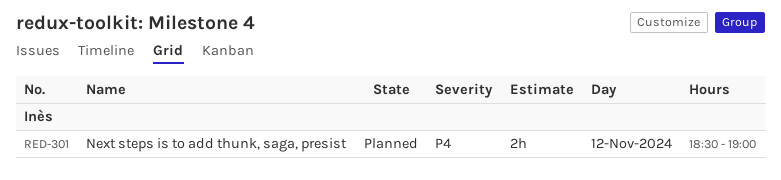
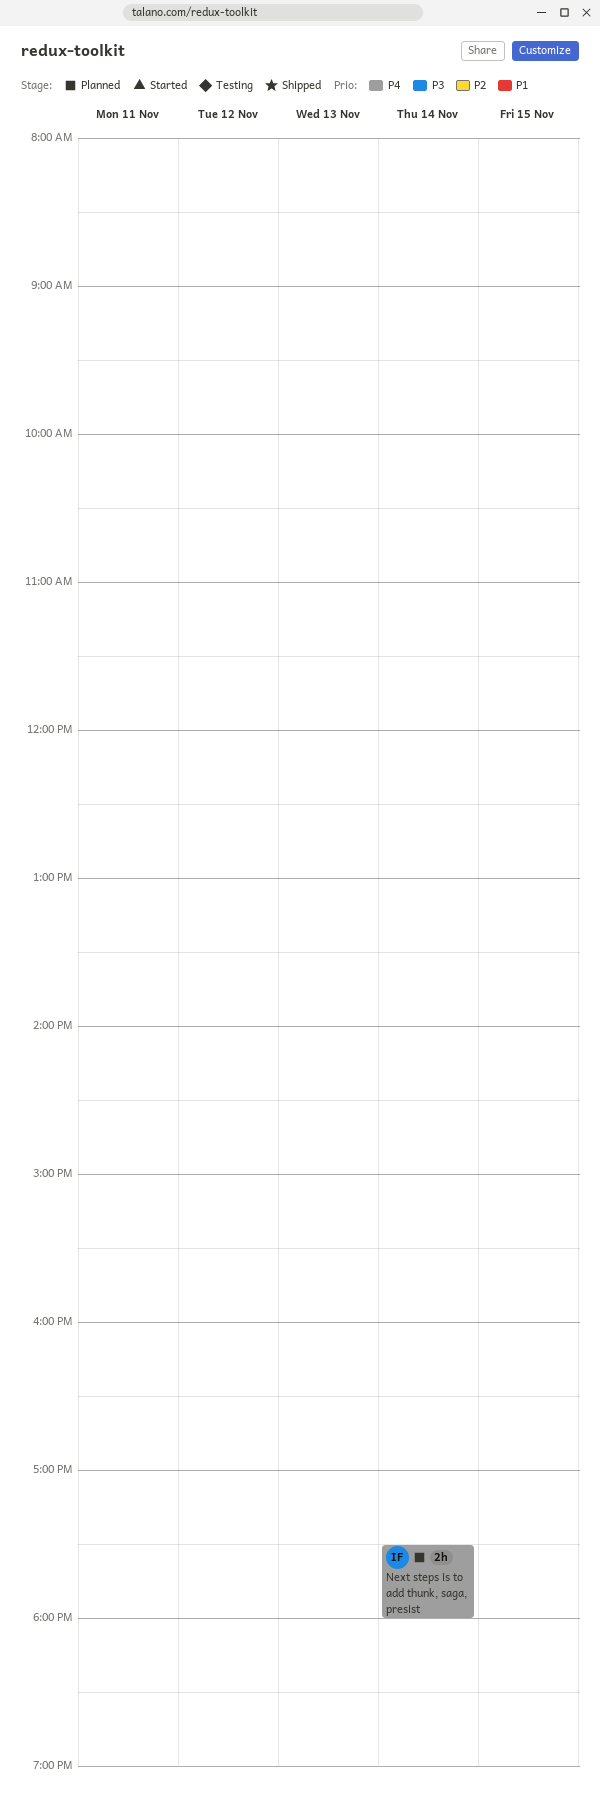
Next steps is to add thunk, saga, presist, day: Nov 12 -> Nov 14
Next steps is to add thunk, saga, presist, begins: 18:30 -> 17:30
Next steps is to add thunk, saga, presist, ends: 19:00 -> 18:00

